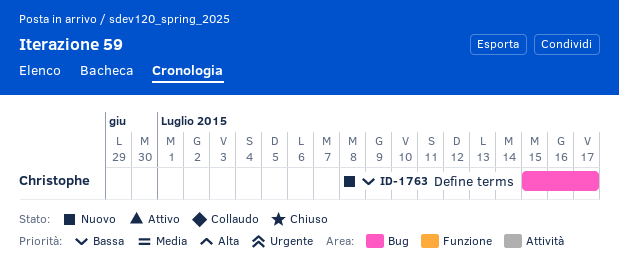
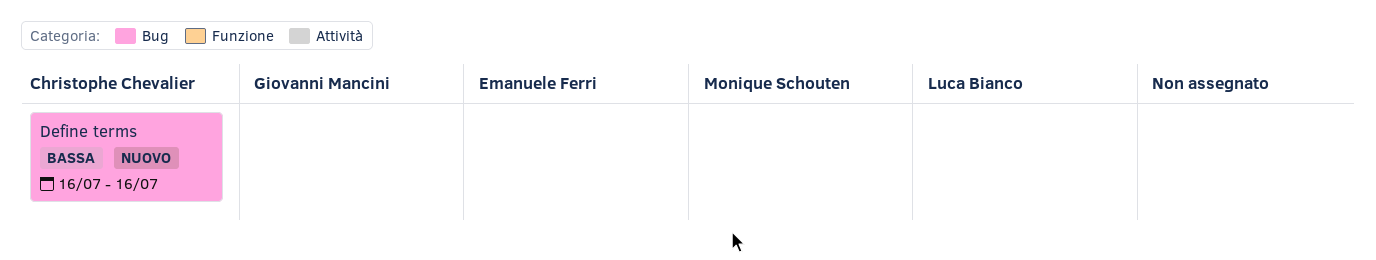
Define terms, start: Jul 15 -> Jul 16
Define terms, due: Jul 17 -> Jul 16

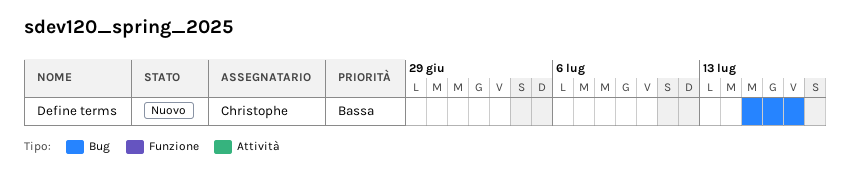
Define terms, start: Jul 16 -> Jul 15
Define terms, due: Jul 16 -> Jul 17

